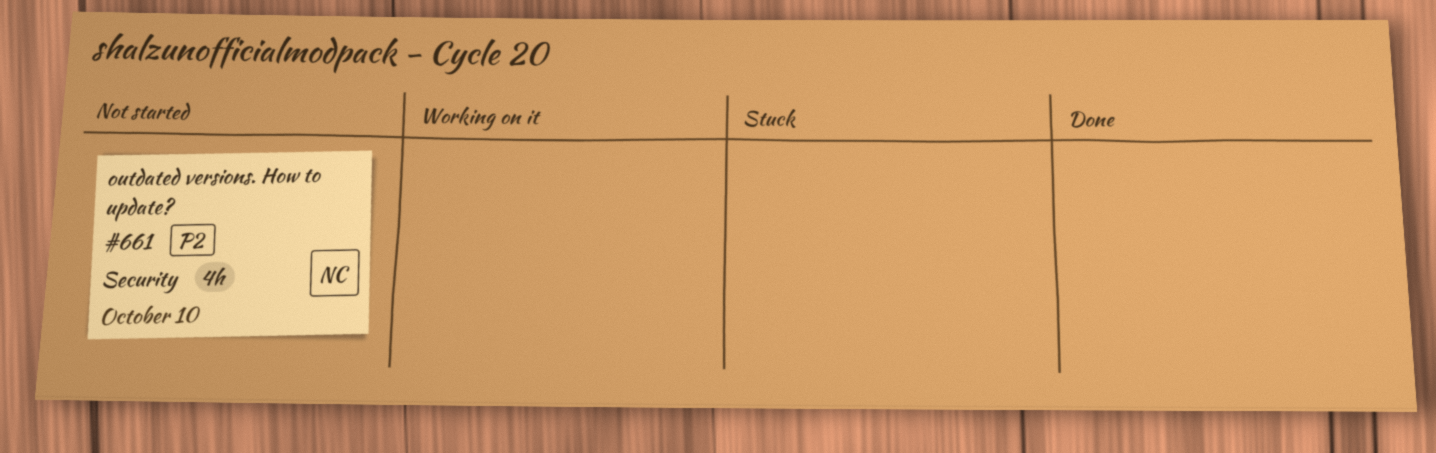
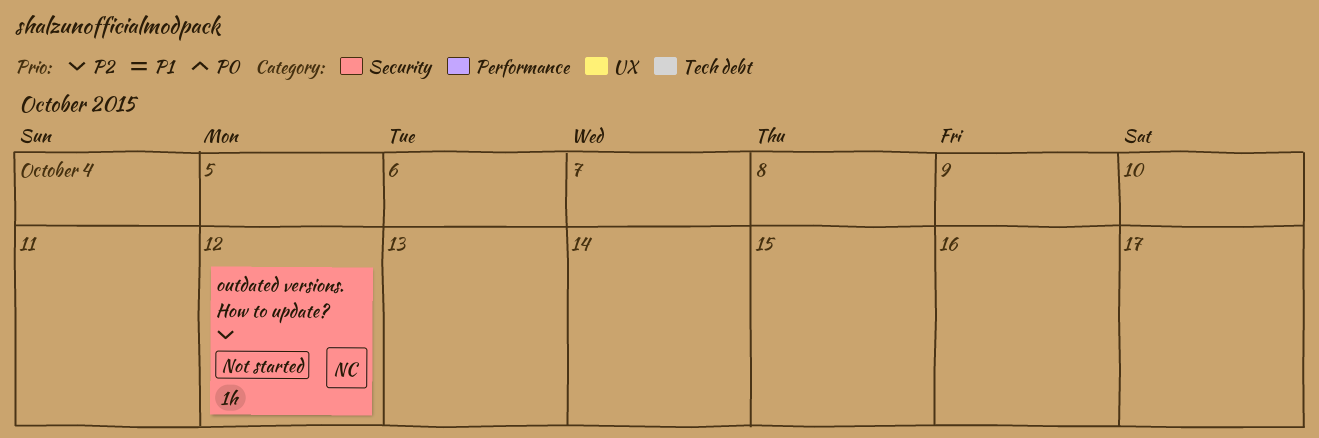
outdated versions. How to update?, estimate: 4h -> 1h
outdated versions. How to update?, due: Oct 10 -> Oct 12

